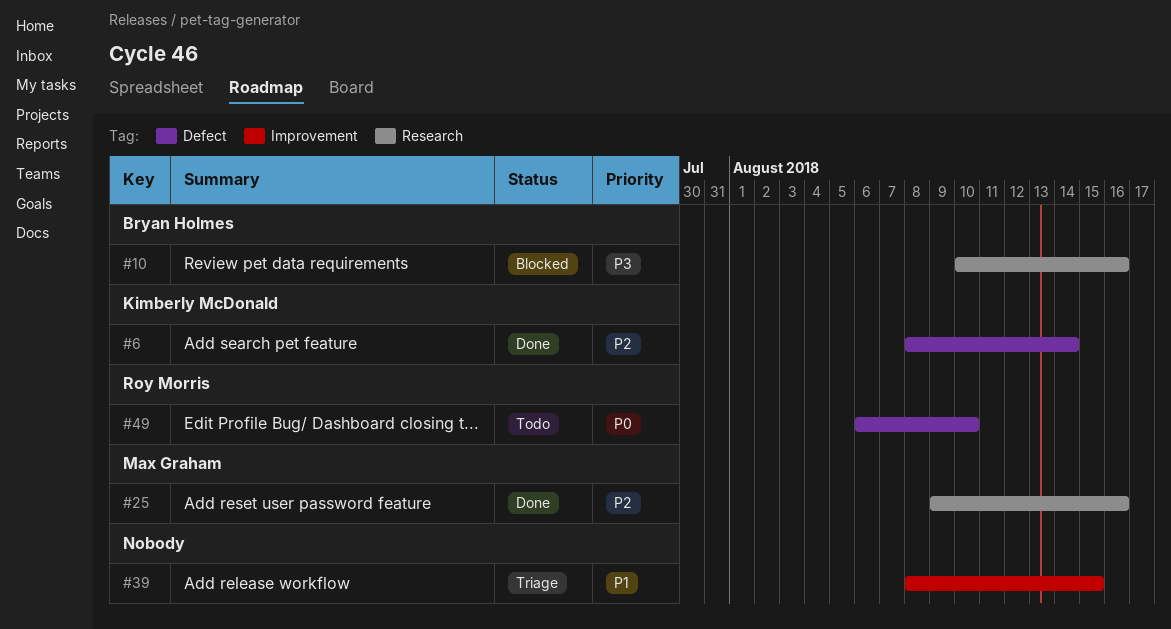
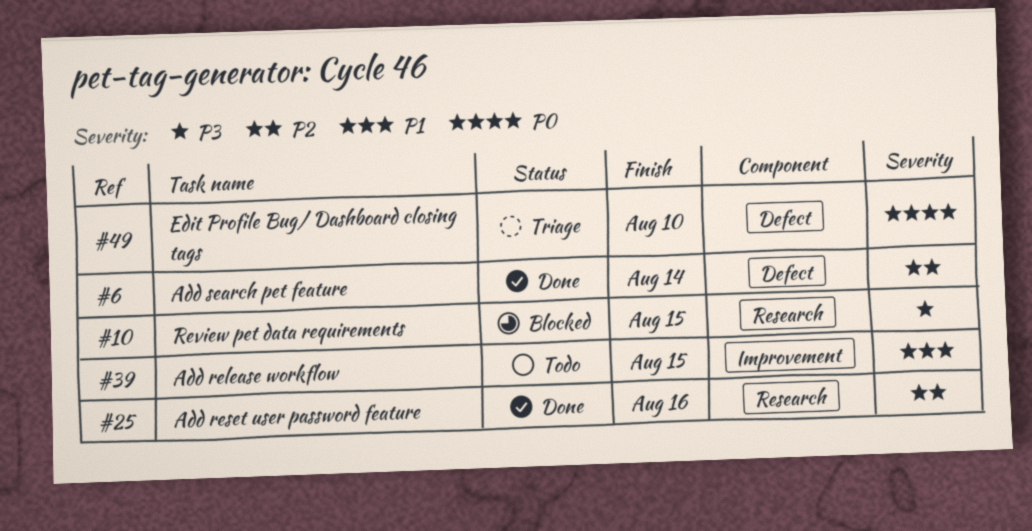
#10, due: Aug 16 -> Aug 15
#39, status: Triage -> Todo
#49, status: Todo -> Triage

